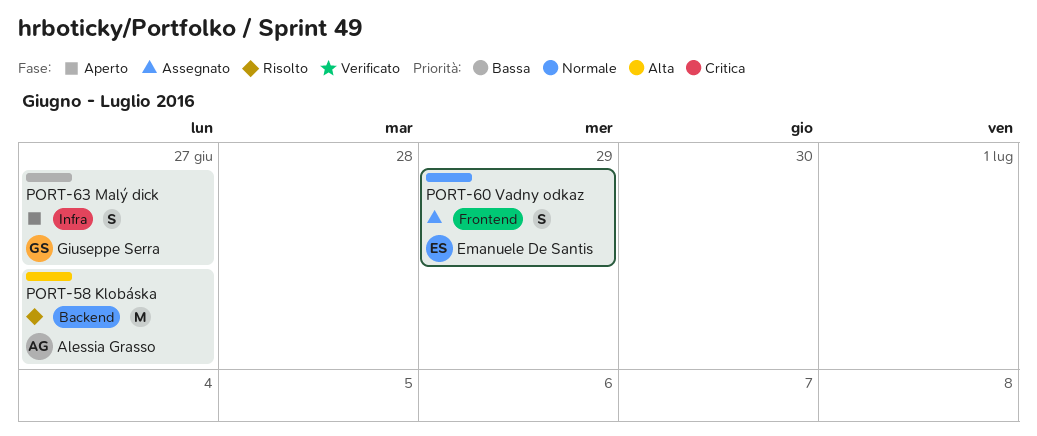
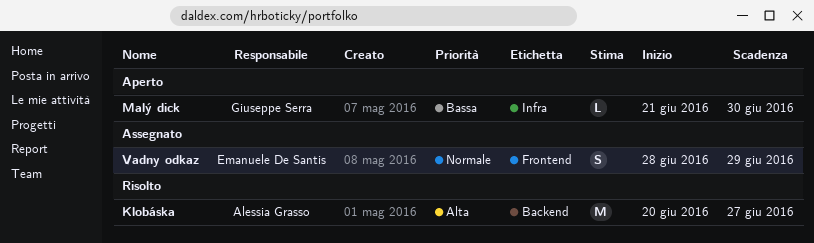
Malý dick, estimate: S -> L
Malý dick, due: Jun 27 -> Jun 30

